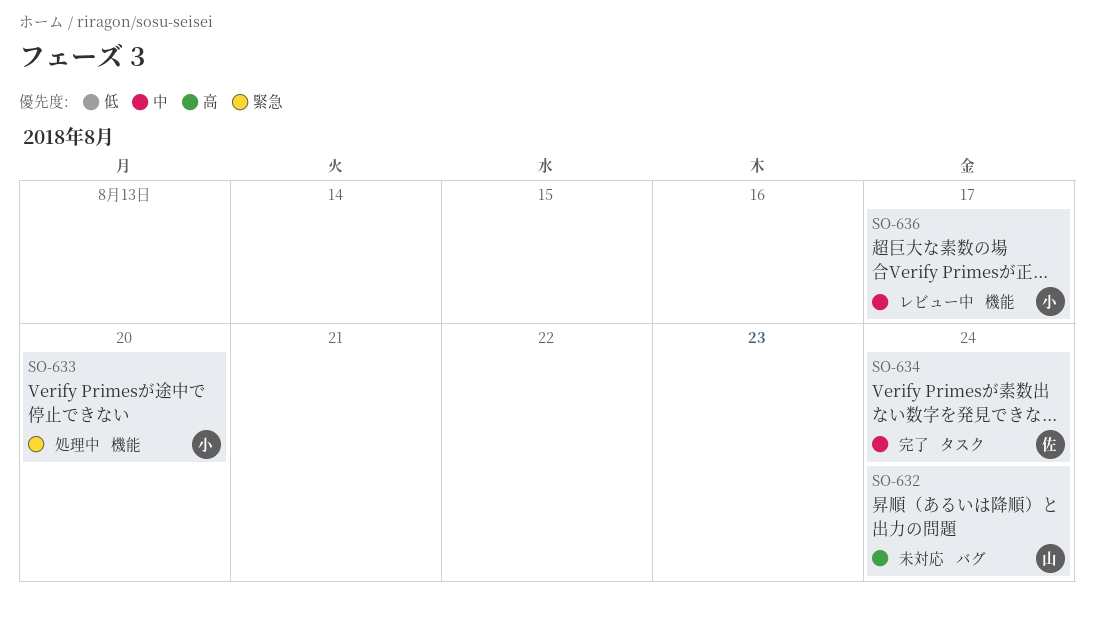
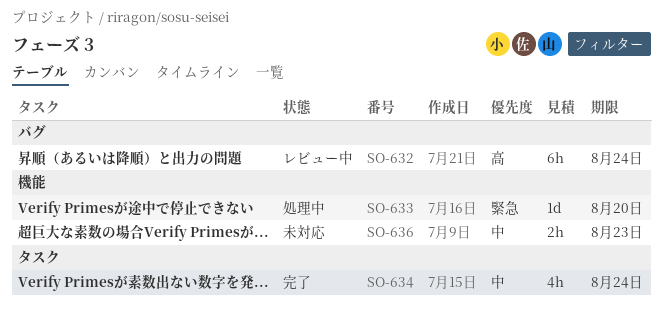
SO-632, status: 未対応 -> レビュー中
SO-636, status: レビュー中 -> 未対応
SO-636, due: Aug 17 -> Aug 23

